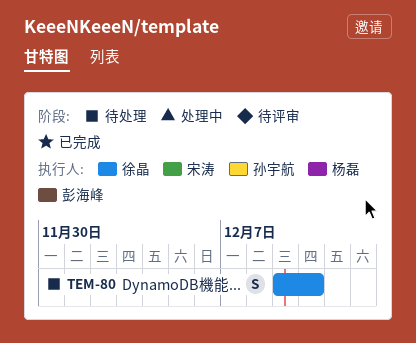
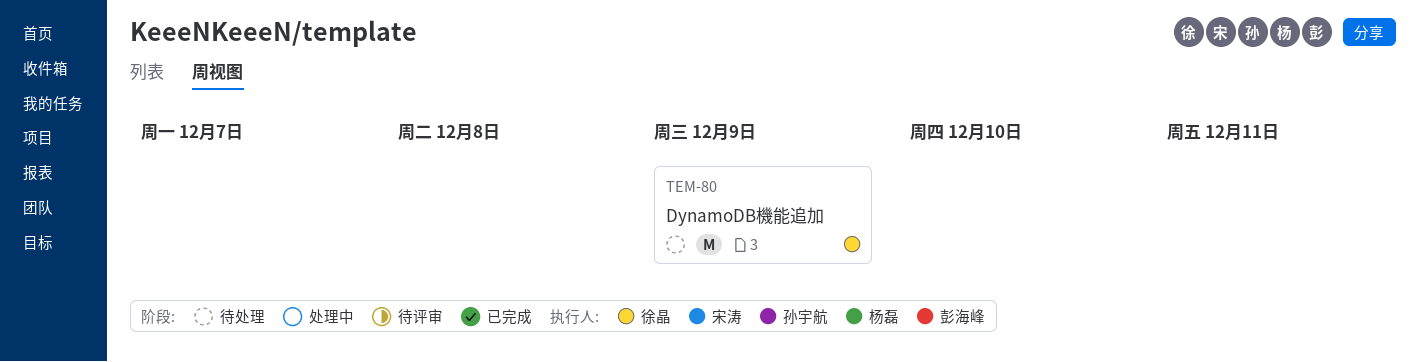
TEM-80, estimate: S -> M
TEM-80, due: Dec 10 -> Dec 9

